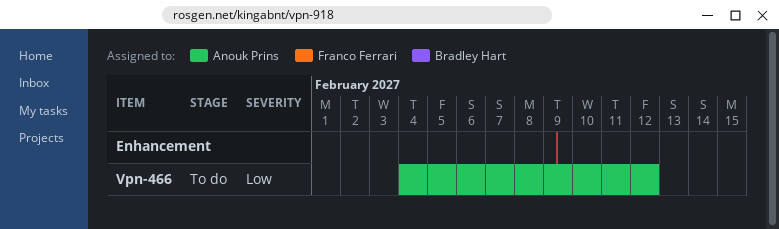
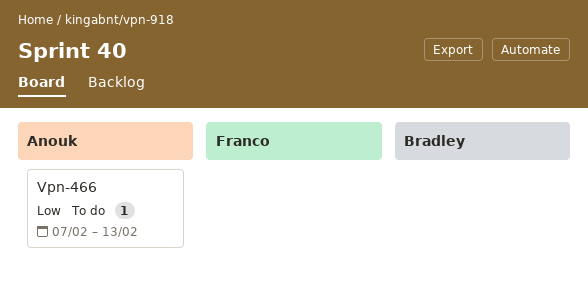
Vpn-466, start: Feb 4 -> Feb 7
Vpn-466, due: Feb 12 -> Feb 13

